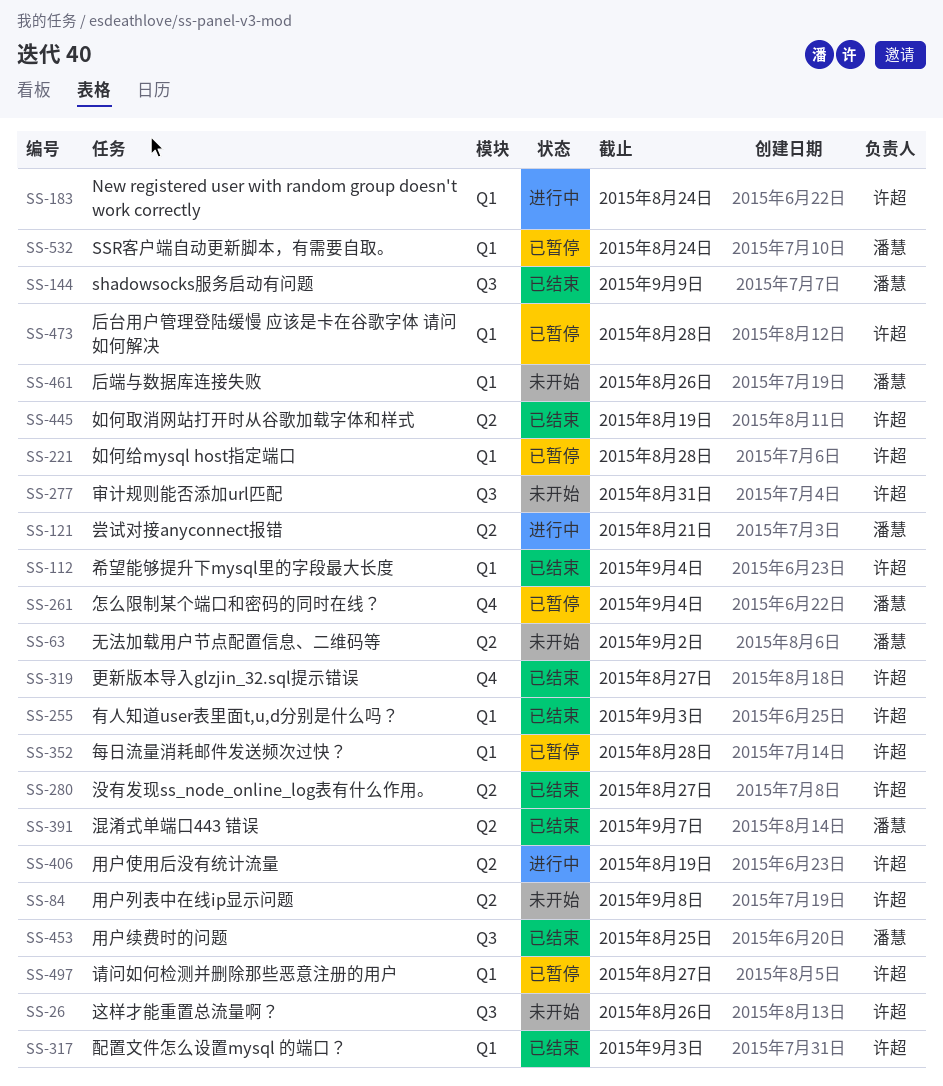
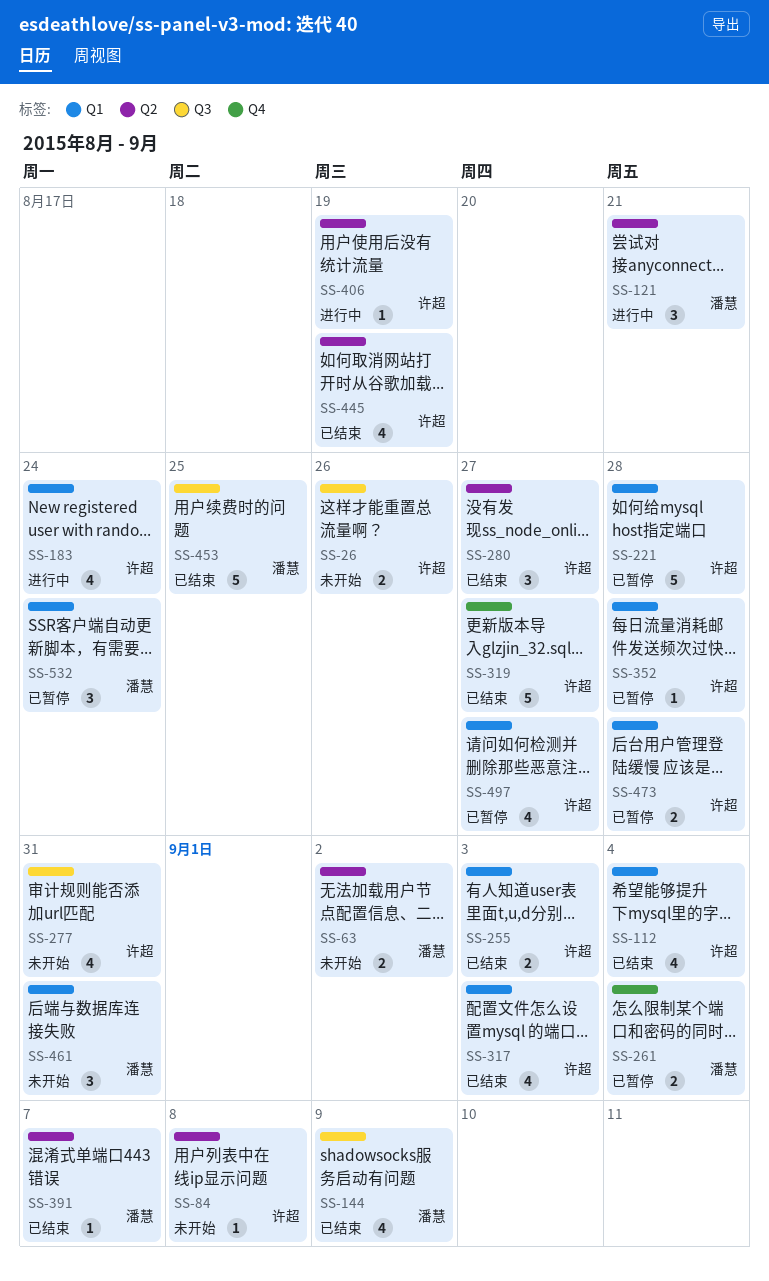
SS-461, due: Aug 26 -> Aug 31

